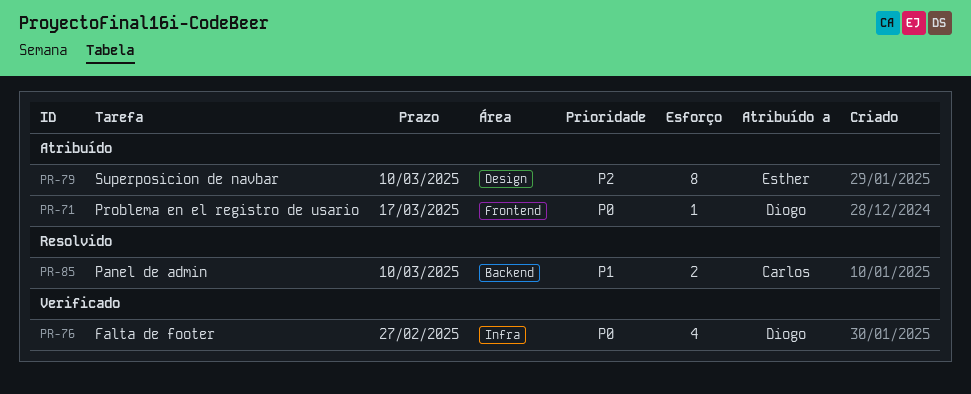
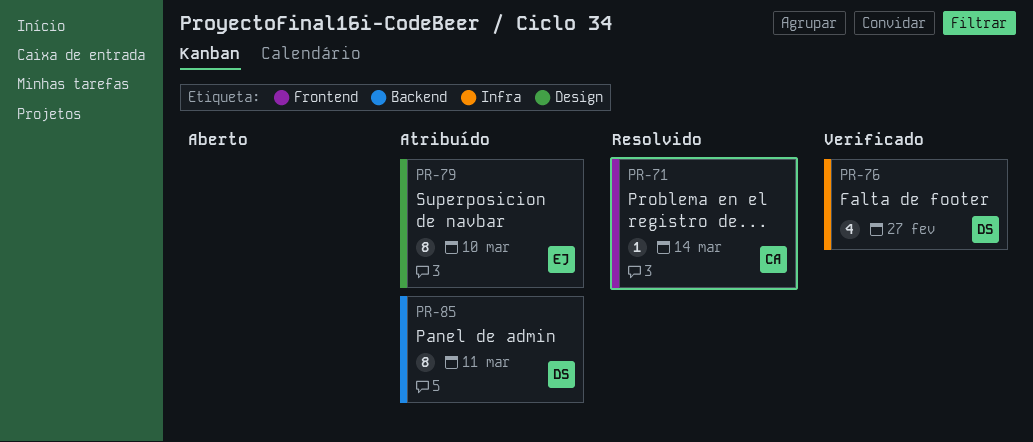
PR-71, status: Atribuído -> Resolvido
PR-71, owner: Diogo -> Carlos
PR-71, due: Mar 17 -> Mar 14
PR-85, status: Resolvido -> Atribuído
PR-85, owner: Carlos -> Diogo
PR-85, estimate: 2 -> 8
PR-85, due: Mar 10 -> Mar 11

